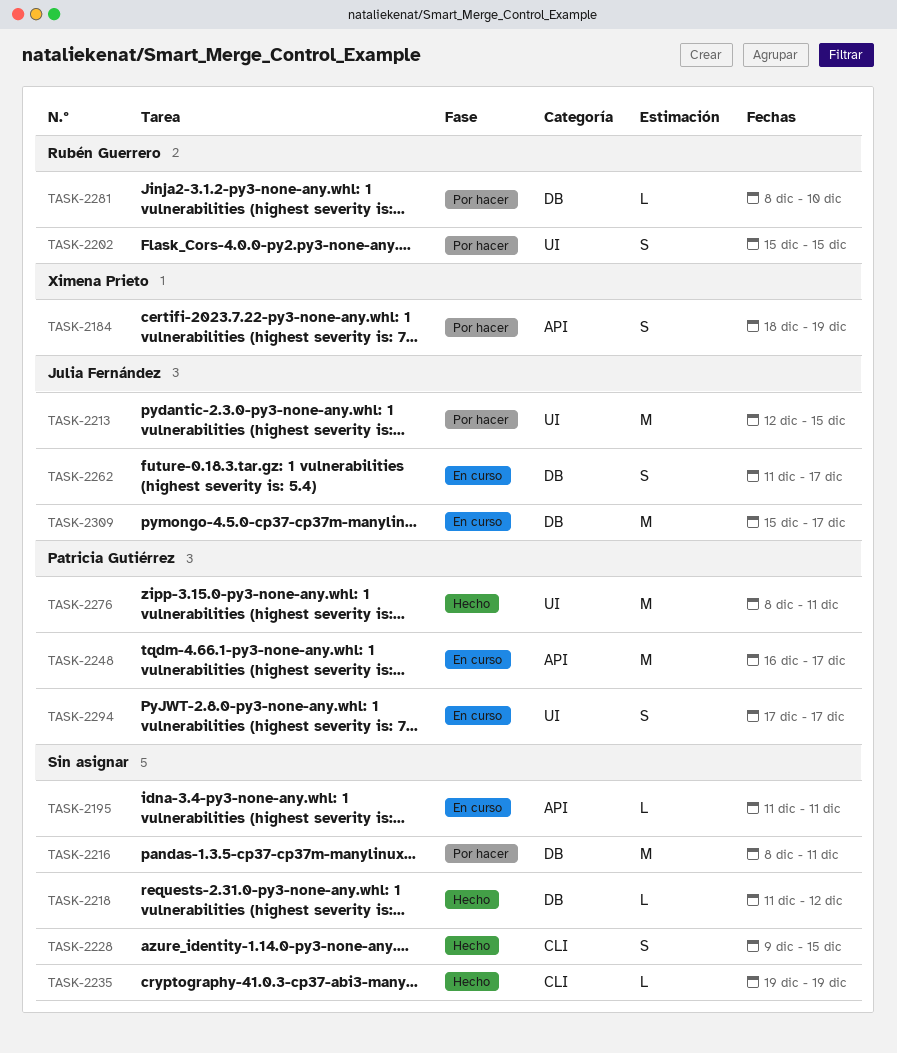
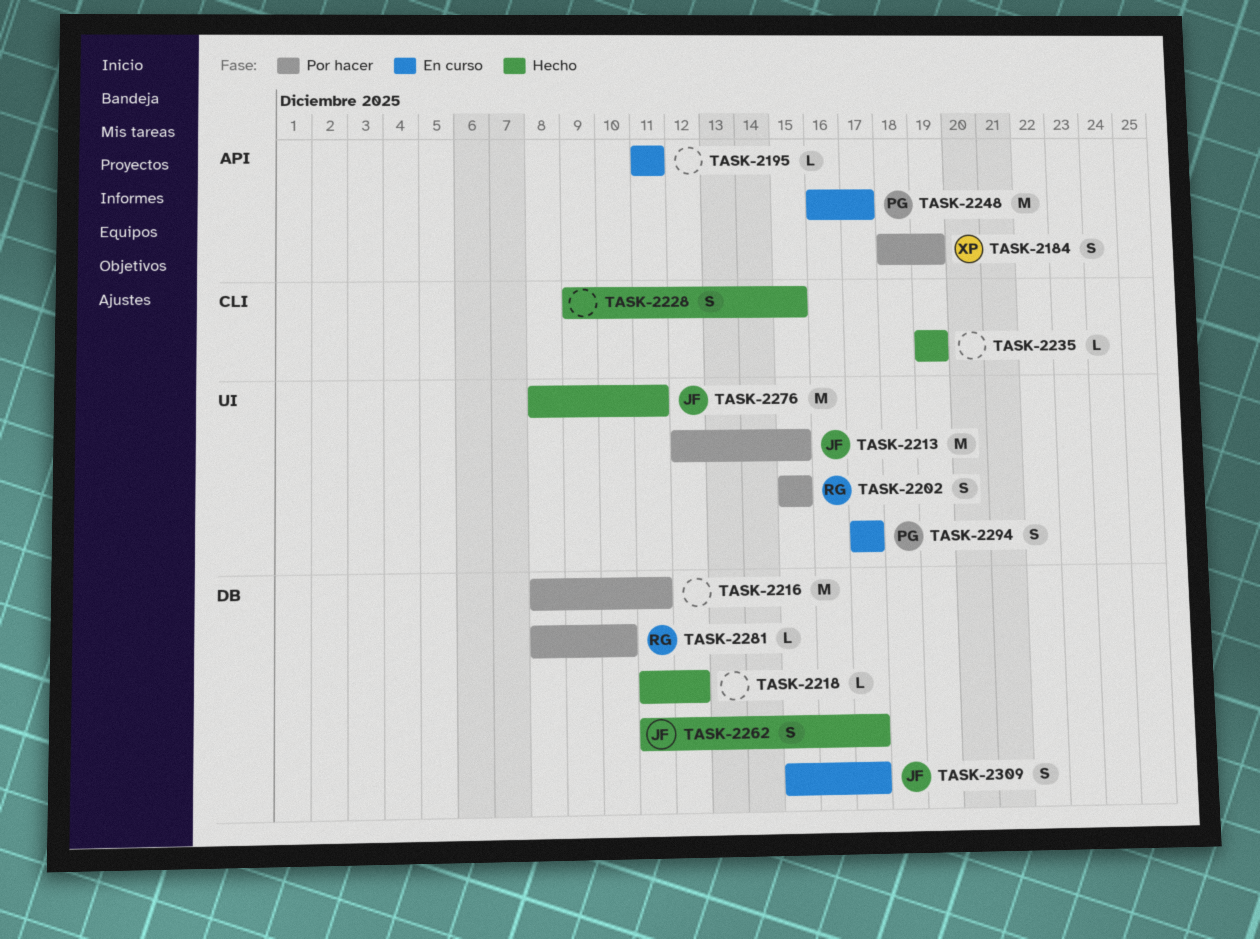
TASK-2262, status: En curso -> Hecho
TASK-2276, owner: Patricia Gutiérrez -> Julia Fernández
TASK-2309, estimate: M -> S

